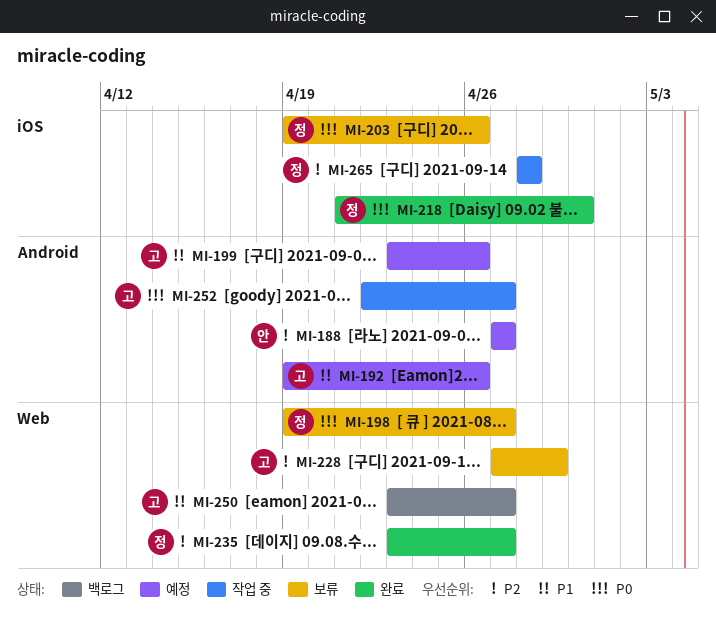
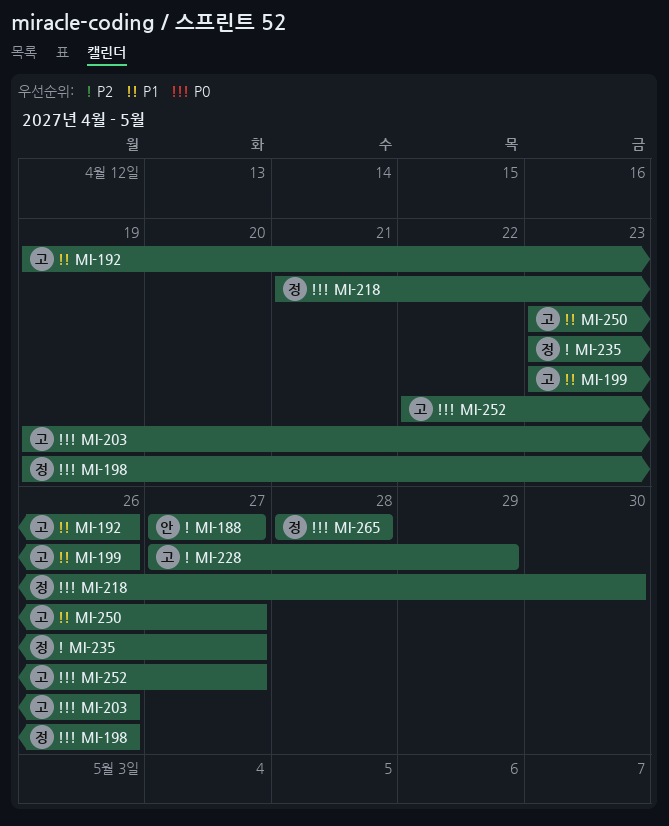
MI-198, due: Apr 27 -> Apr 26
MI-203, owner: 정 -> 고
MI-265, priority: P2 -> P0

